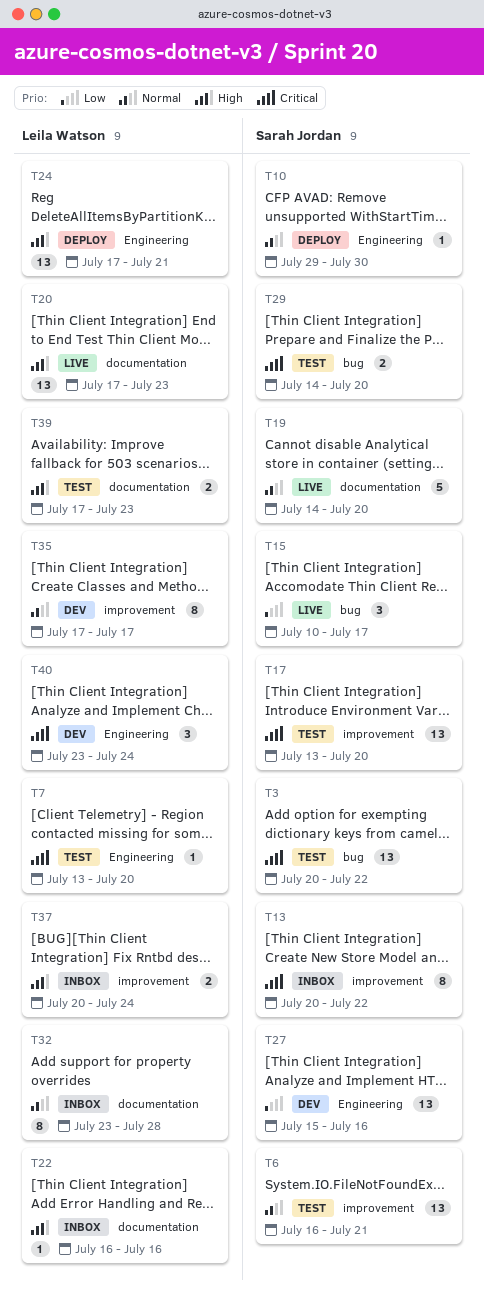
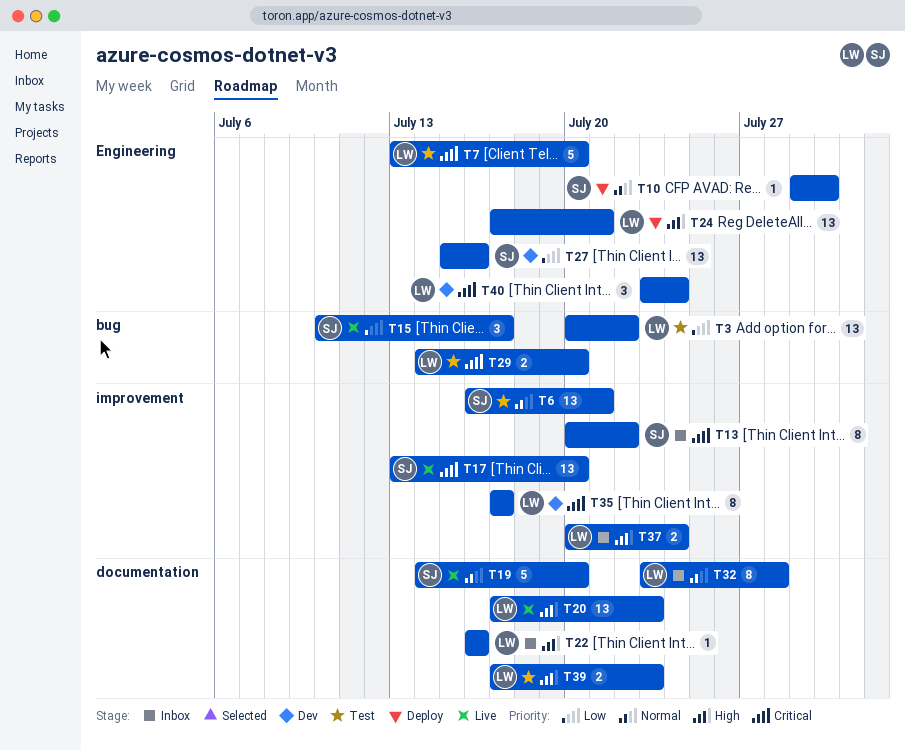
T3, owner: Sarah Jordan -> Leila Watson
T3, priority: Critical -> Low
T7, estimate: 1 -> 5
T17, status: Test -> Live
T29, owner: Sarah Jordan -> Leila Watson
T35, priority: Normal -> Critical

